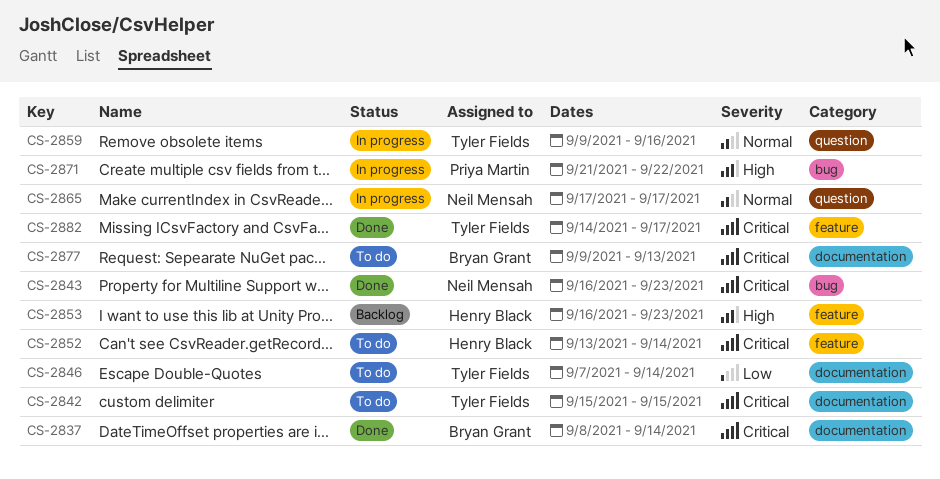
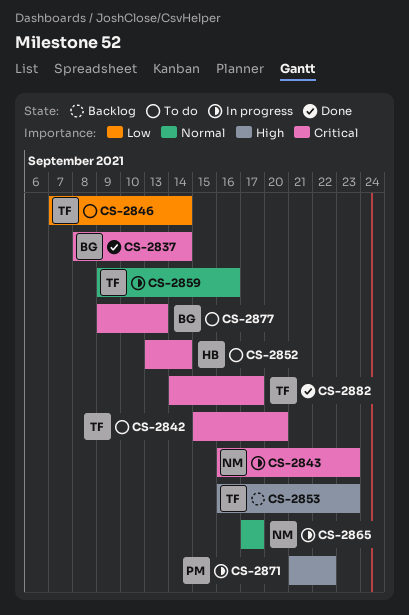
CS-2842, due: Sep 15 -> Sep 20
CS-2843, status: Done -> In progress
CS-2853, owner: Henry Black -> Tyler Fields

